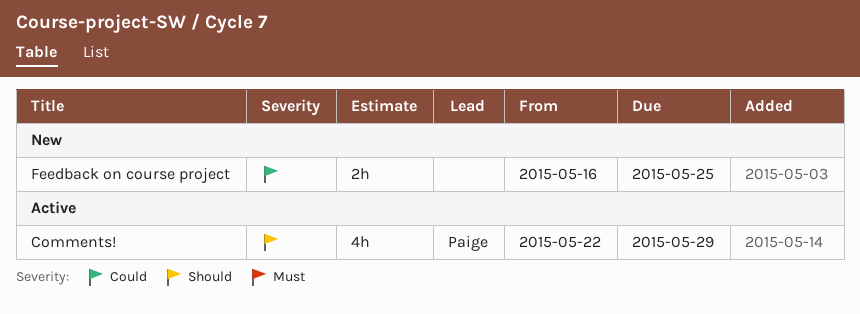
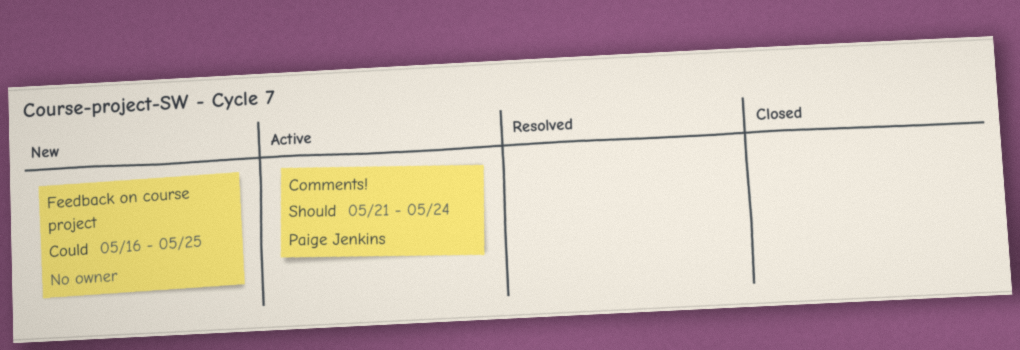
Comments!, start: May 22 -> May 21
Comments!, due: May 29 -> May 24

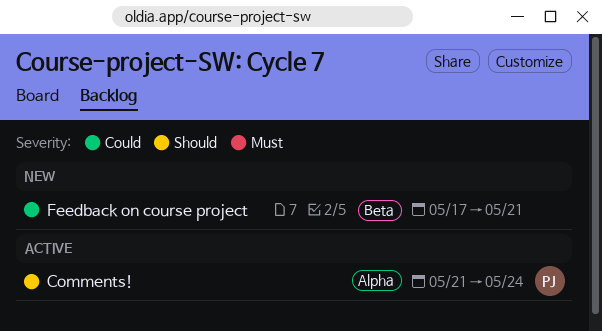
Feedback on course project, start: May 16 -> May 17
Feedback on course project, due: May 25 -> May 21

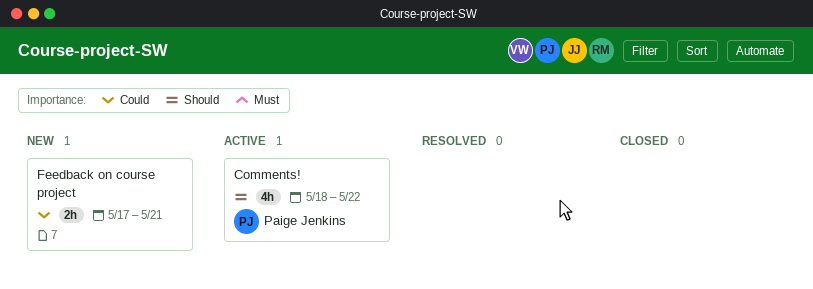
Comments!, start: May 21 -> May 18
Comments!, due: May 24 -> May 22

